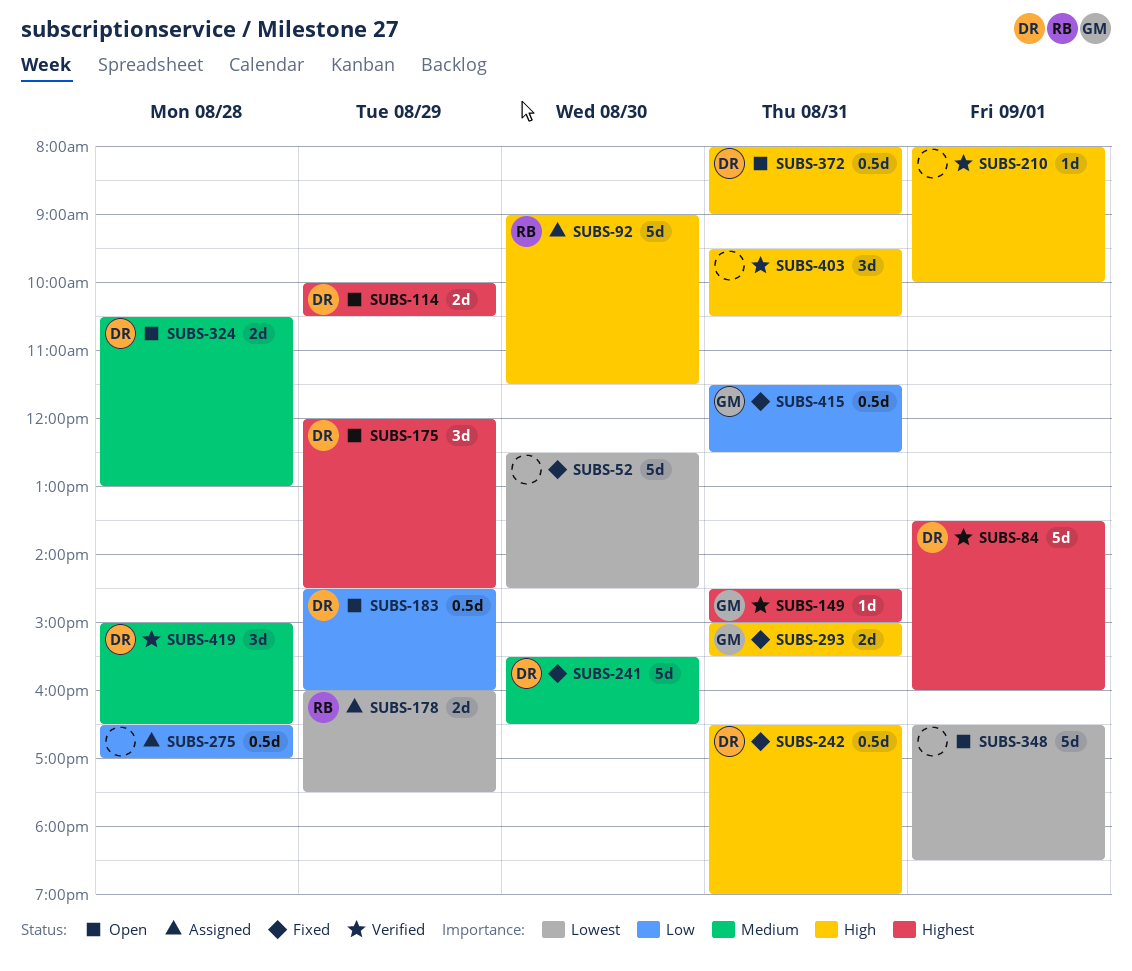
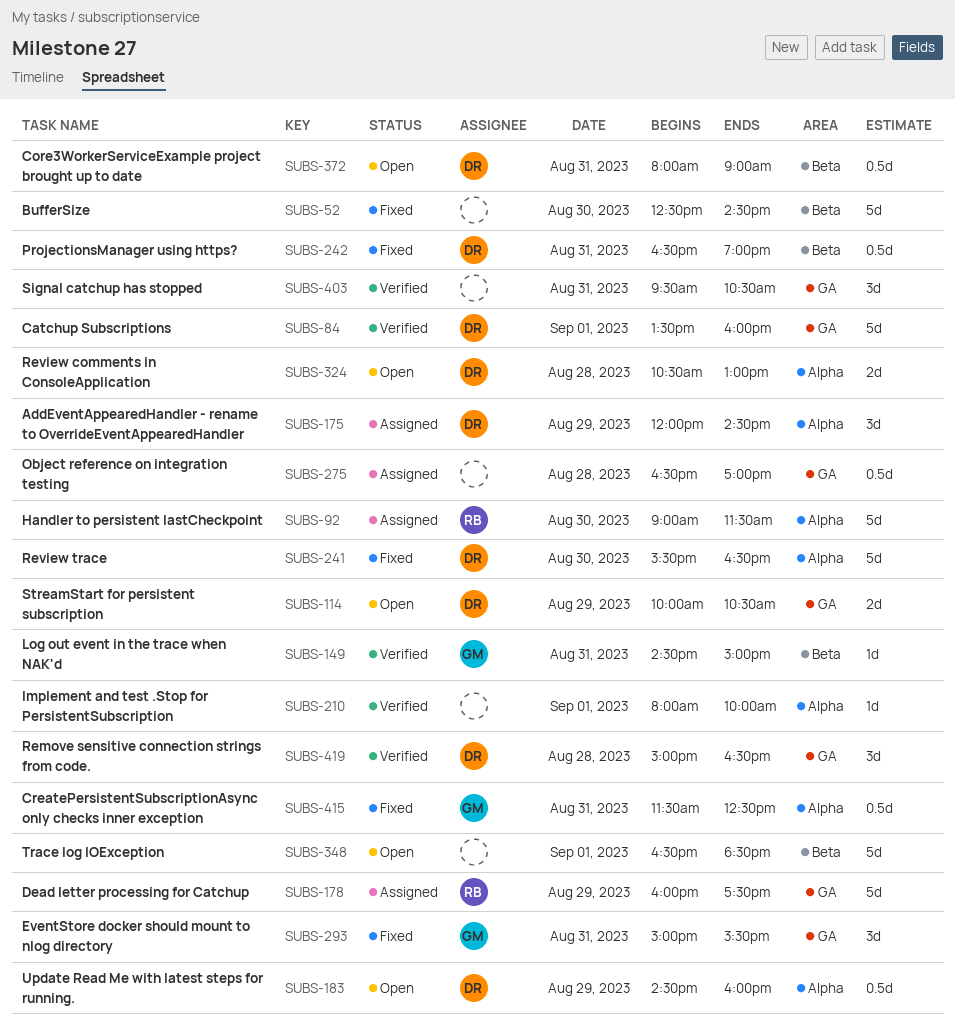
SUBS-175, status: Open -> Assigned
SUBS-178, estimate: 2d -> 5d
SUBS-293, estimate: 2d -> 3d

